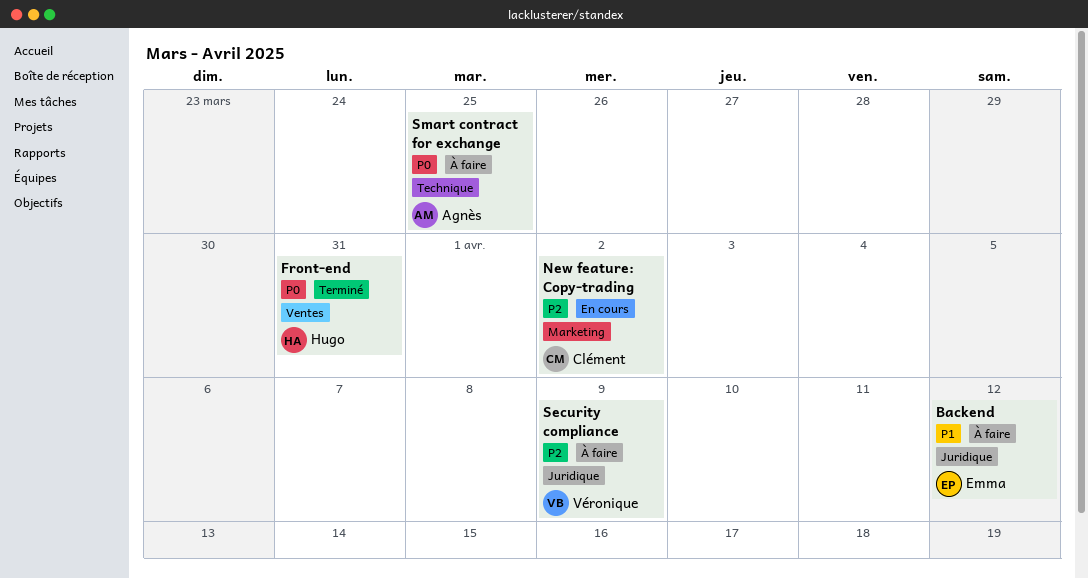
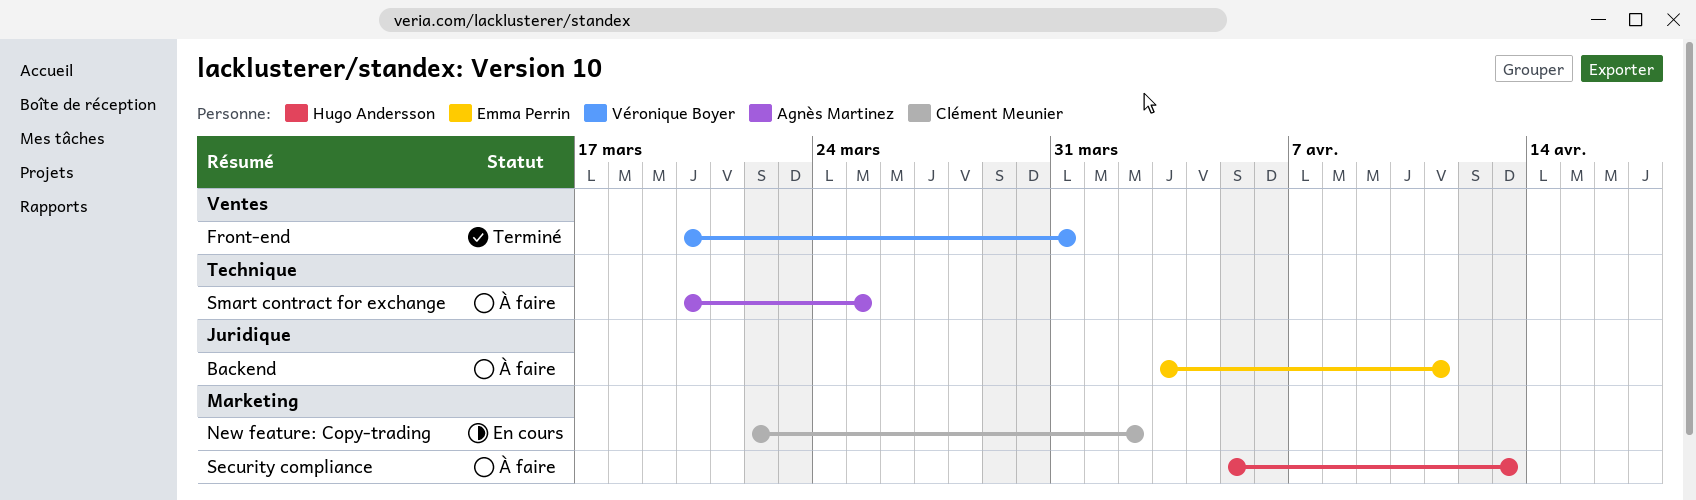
Backend, due: Apr 12 -> Apr 11
Front-end, owner: Hugo Andersson -> Véronique Boyer
Security compliance, owner: Véronique Boyer -> Hugo Andersson
Security compliance, label: Juridique -> Marketing
Security compliance, due: Apr 9 -> Apr 13

